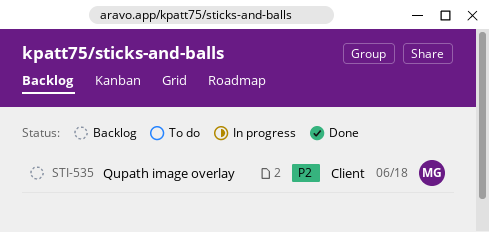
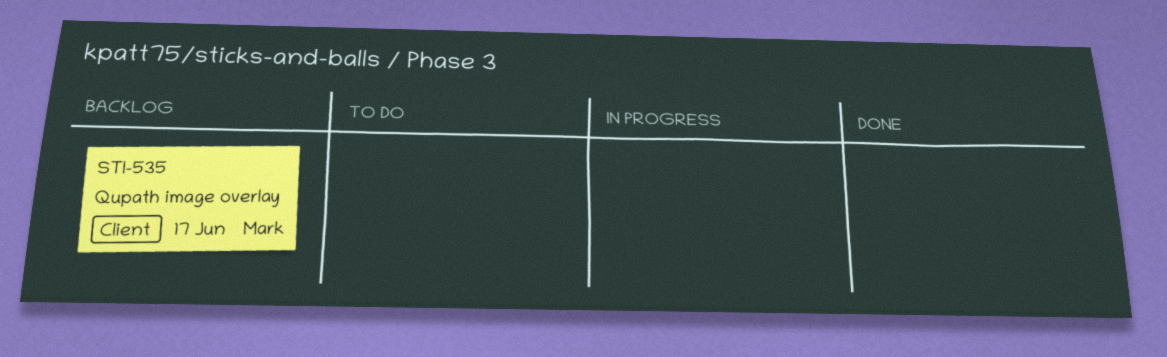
STI-535, due: Jun 18 -> Jun 17

